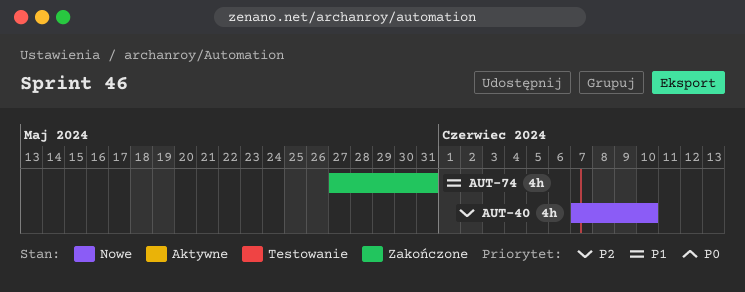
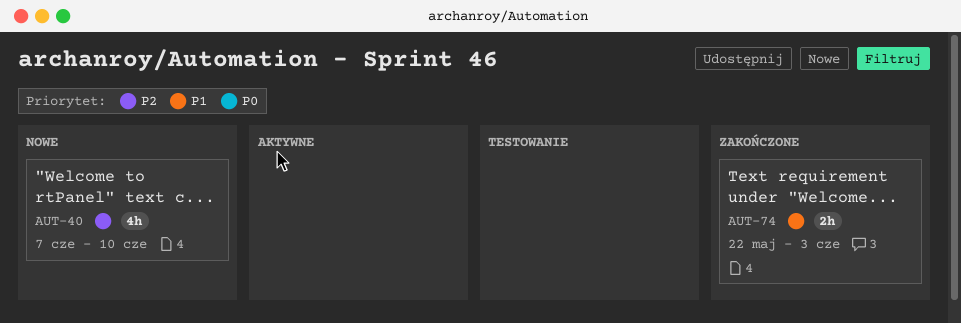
AUT-74, estimate: 4h -> 2h
AUT-74, start: May 27 -> May 22
AUT-74, due: May 31 -> Jun 3

